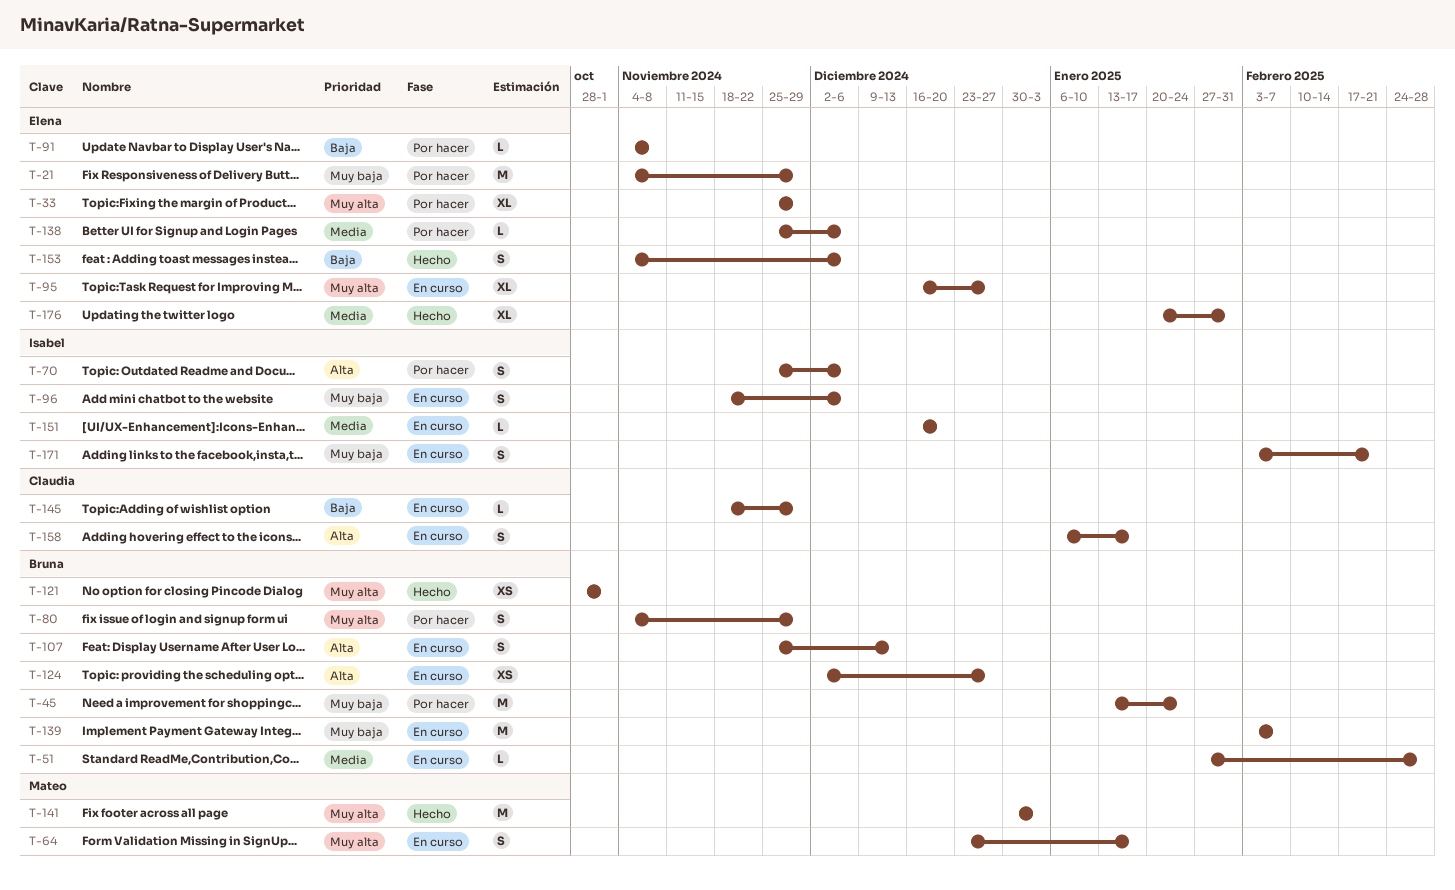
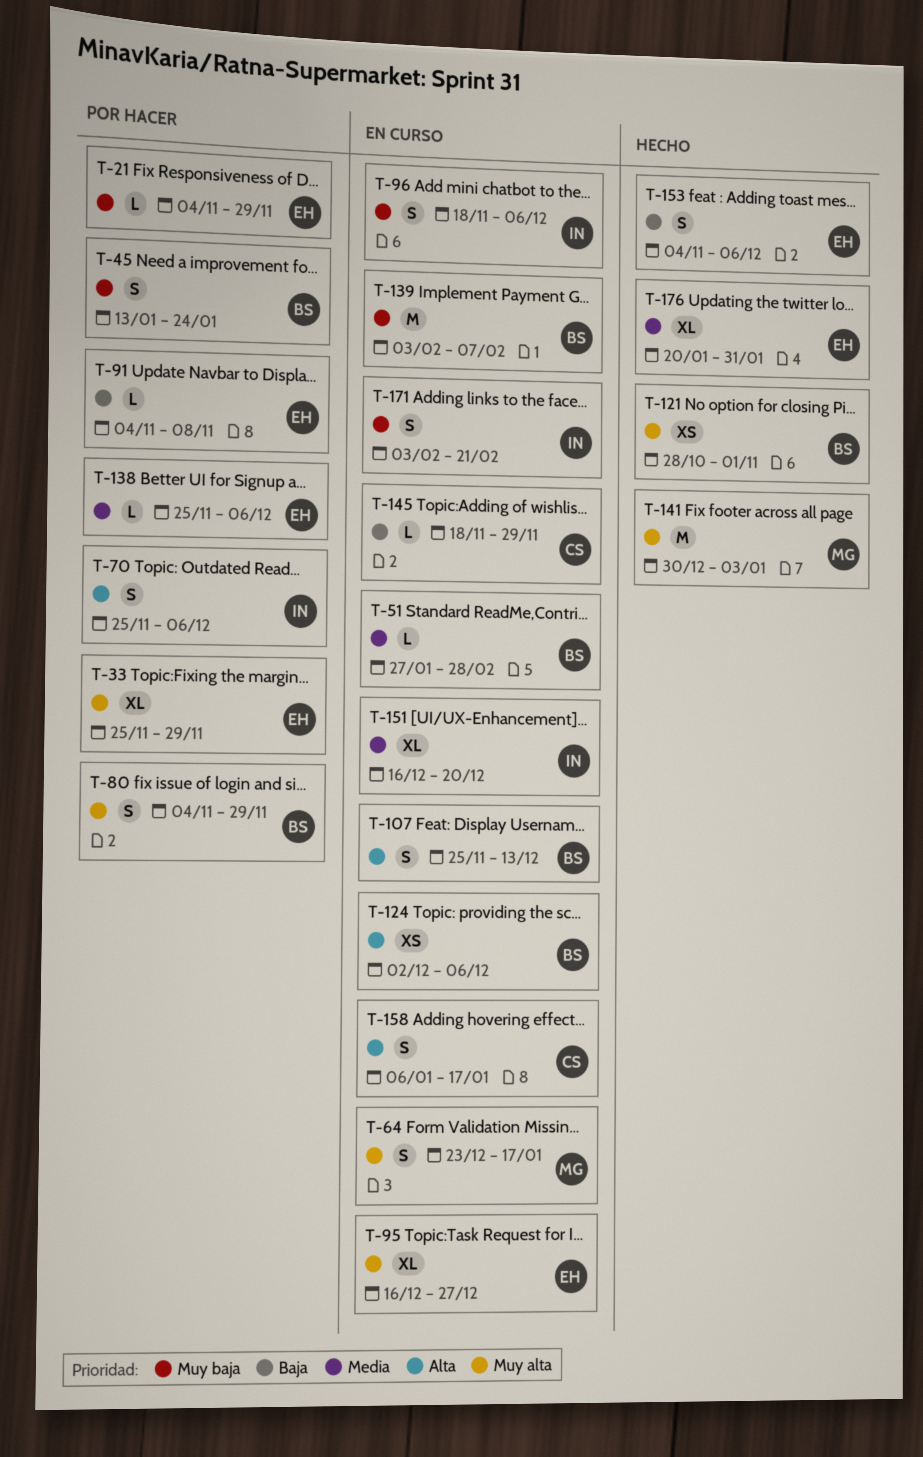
T-21, estimate: M -> L
T-45, estimate: M -> S
T-124, due: Dec 27 -> Dec 6
T-151, estimate: L -> XL

